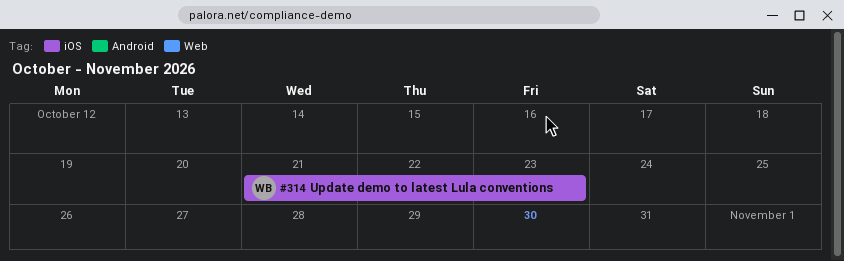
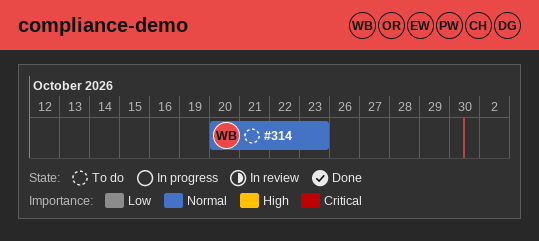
#314, start: Oct 21 -> Oct 20

